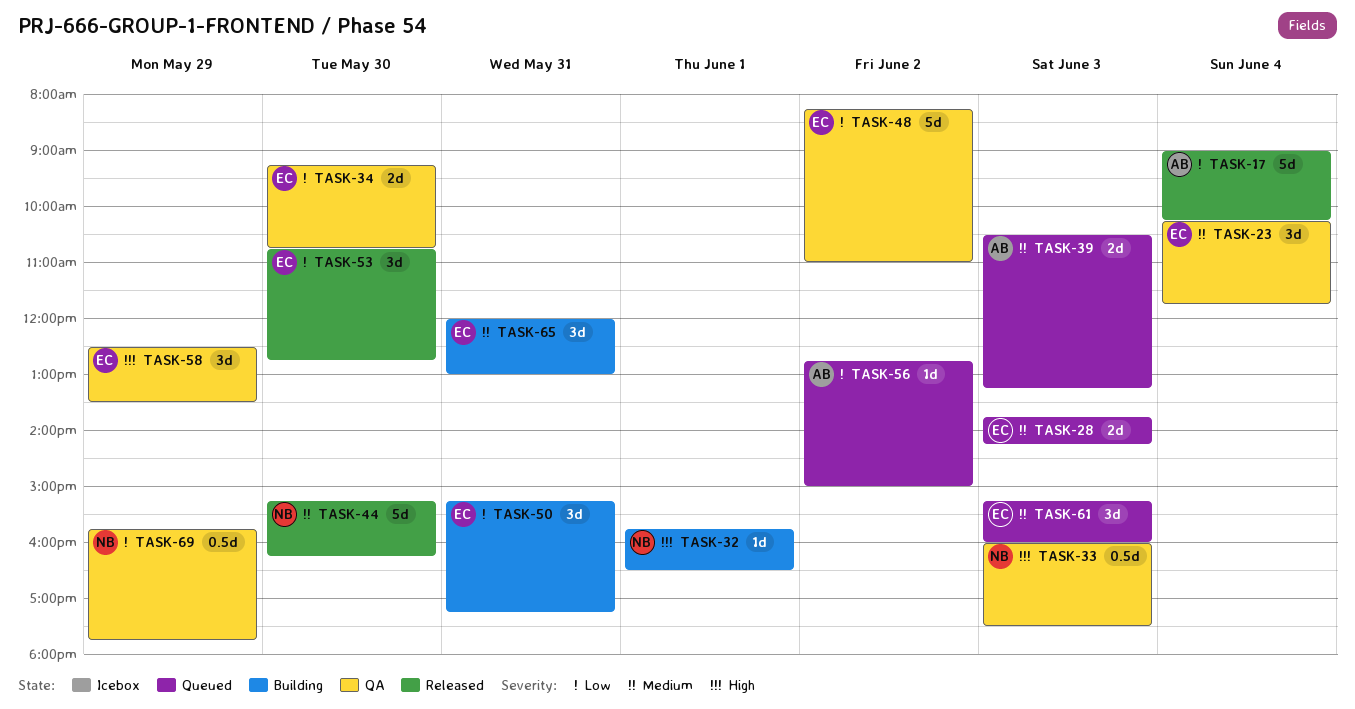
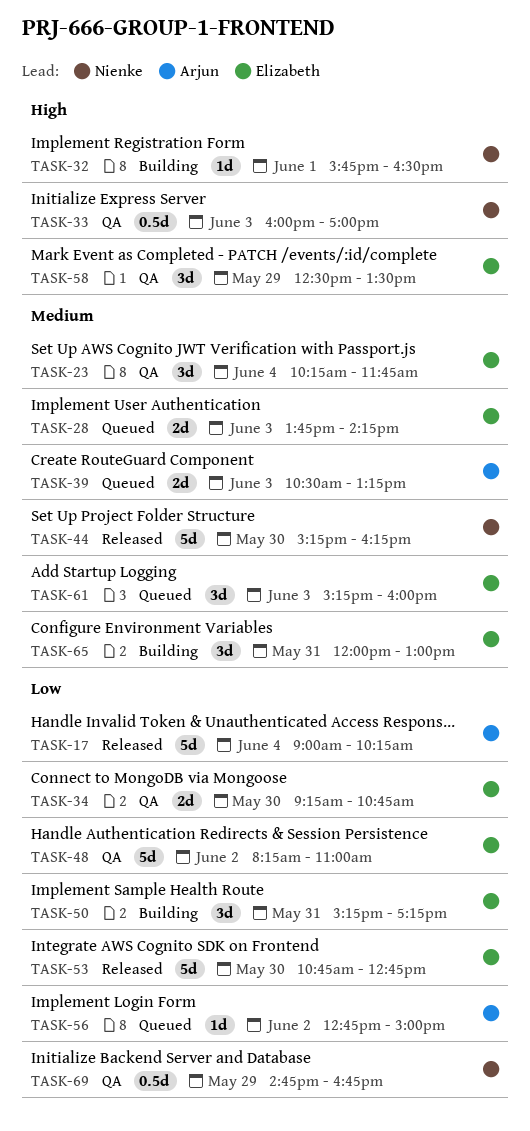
TASK-33, ends: 17:30 -> 17:00
TASK-53, estimate: 3d -> 5d
TASK-69, begins: 15:45 -> 14:45
TASK-69, ends: 17:45 -> 16:45

